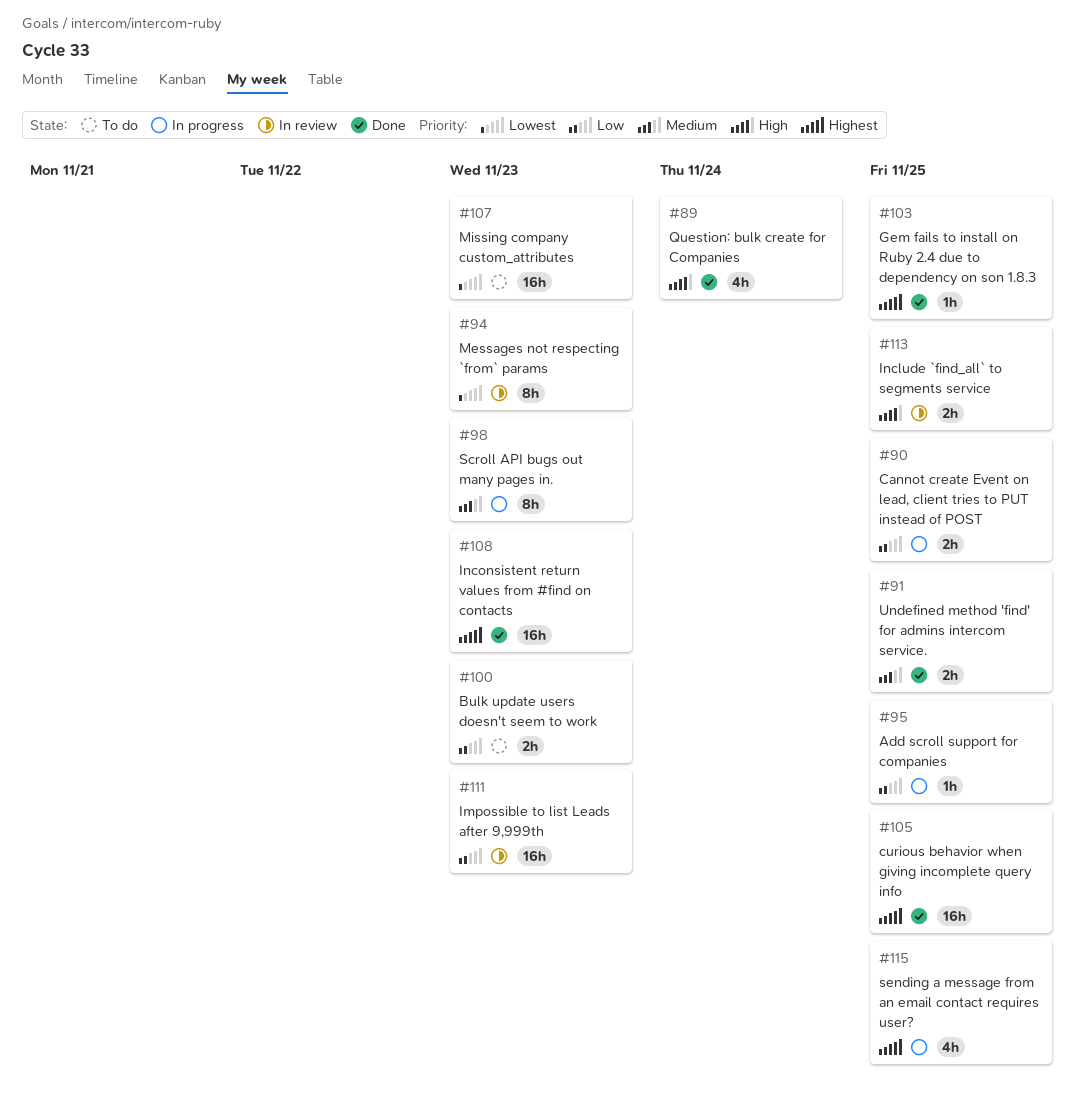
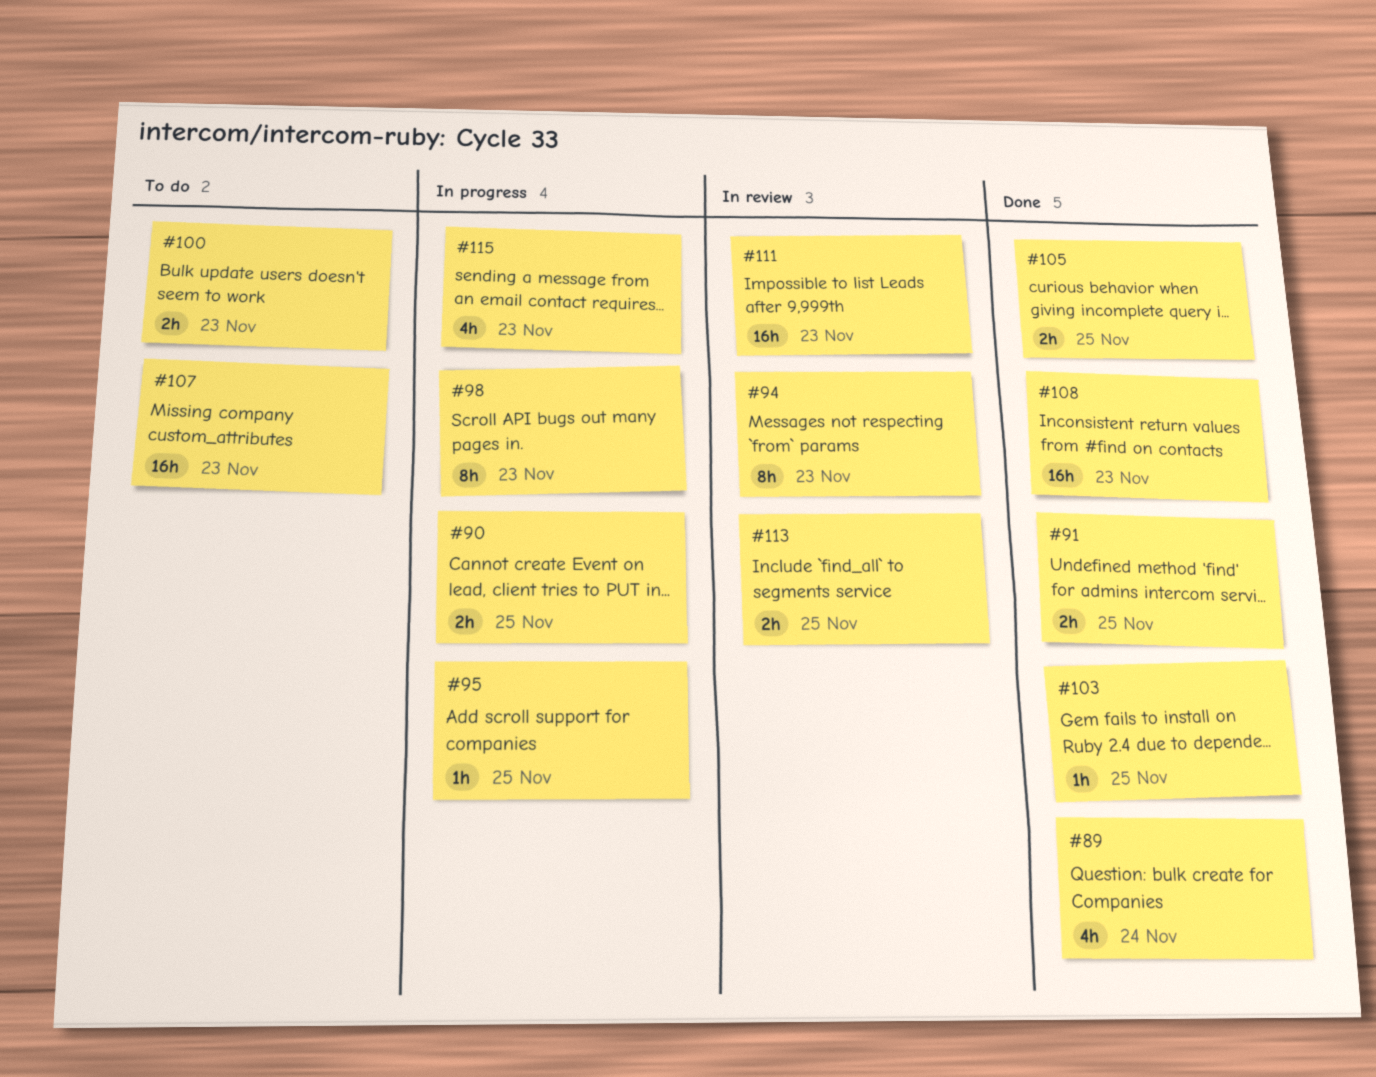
#105, estimate: 16h -> 2h
#115, due: Nov 25 -> Nov 23

